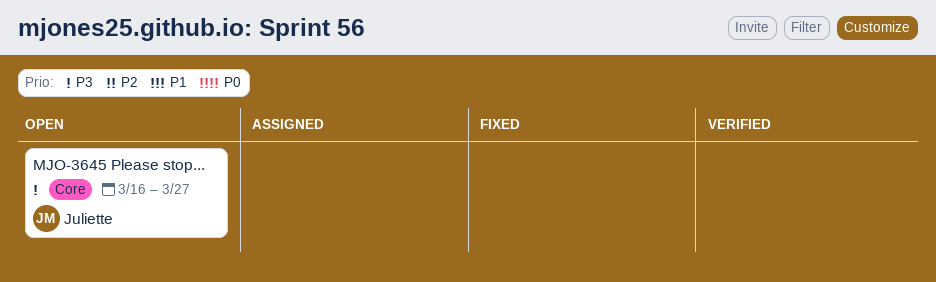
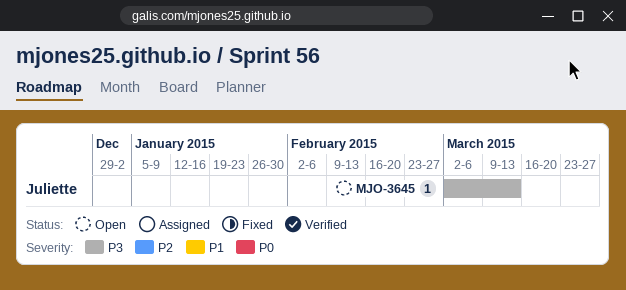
MJO-3645, start: Mar 16 -> Mar 2
MJO-3645, due: Mar 27 -> Mar 13

